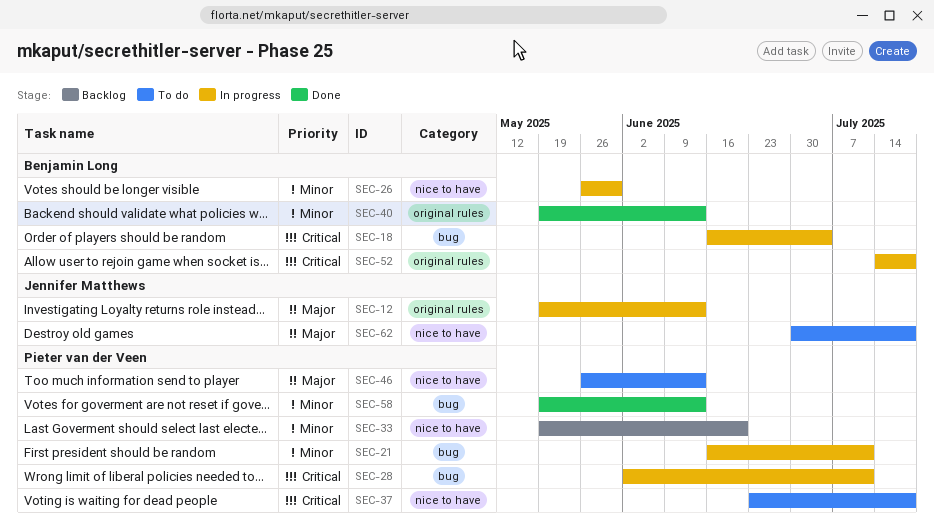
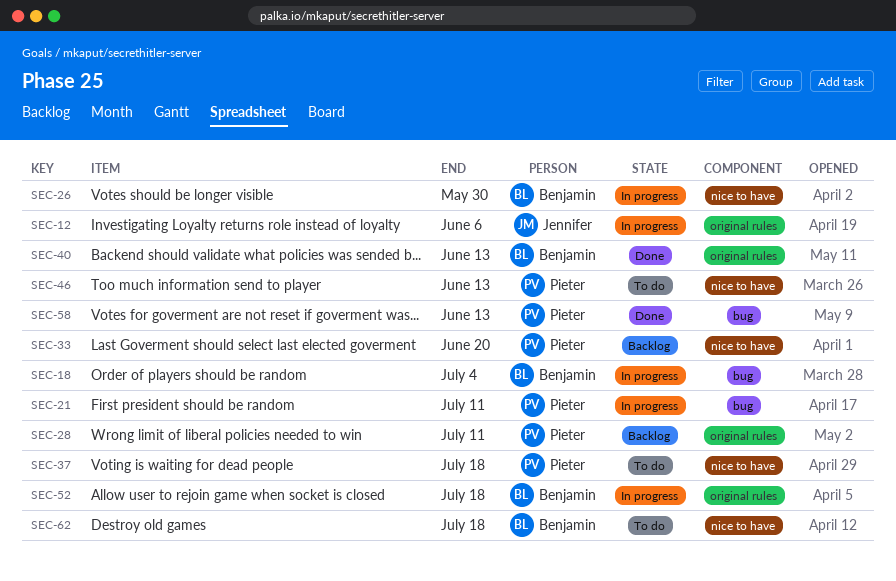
SEC-12, due: Jun 13 -> Jun 6
SEC-28, status: In progress -> Backlog
SEC-28, label: bug -> original rules
SEC-62, owner: Jennifer Matthews -> Benjamin Long

